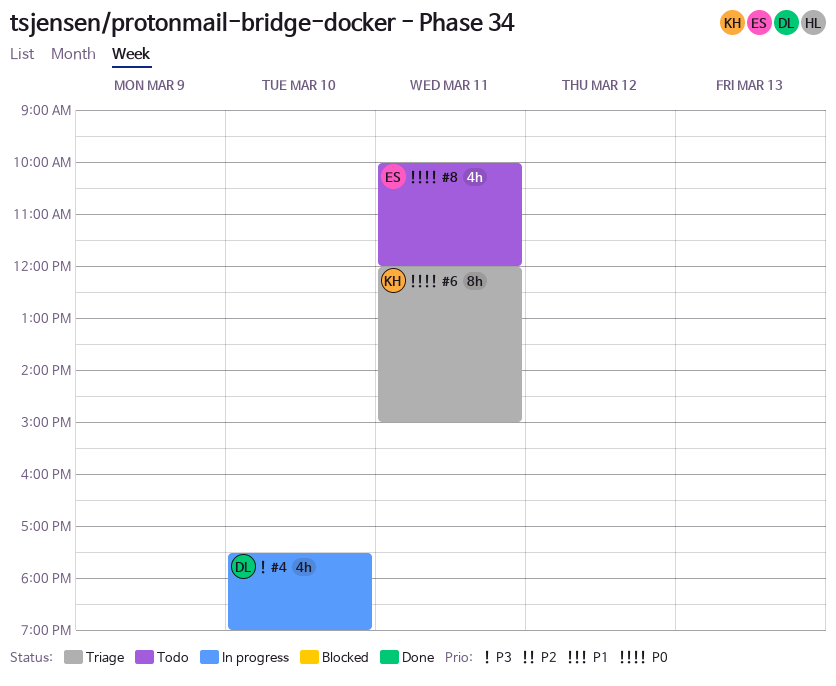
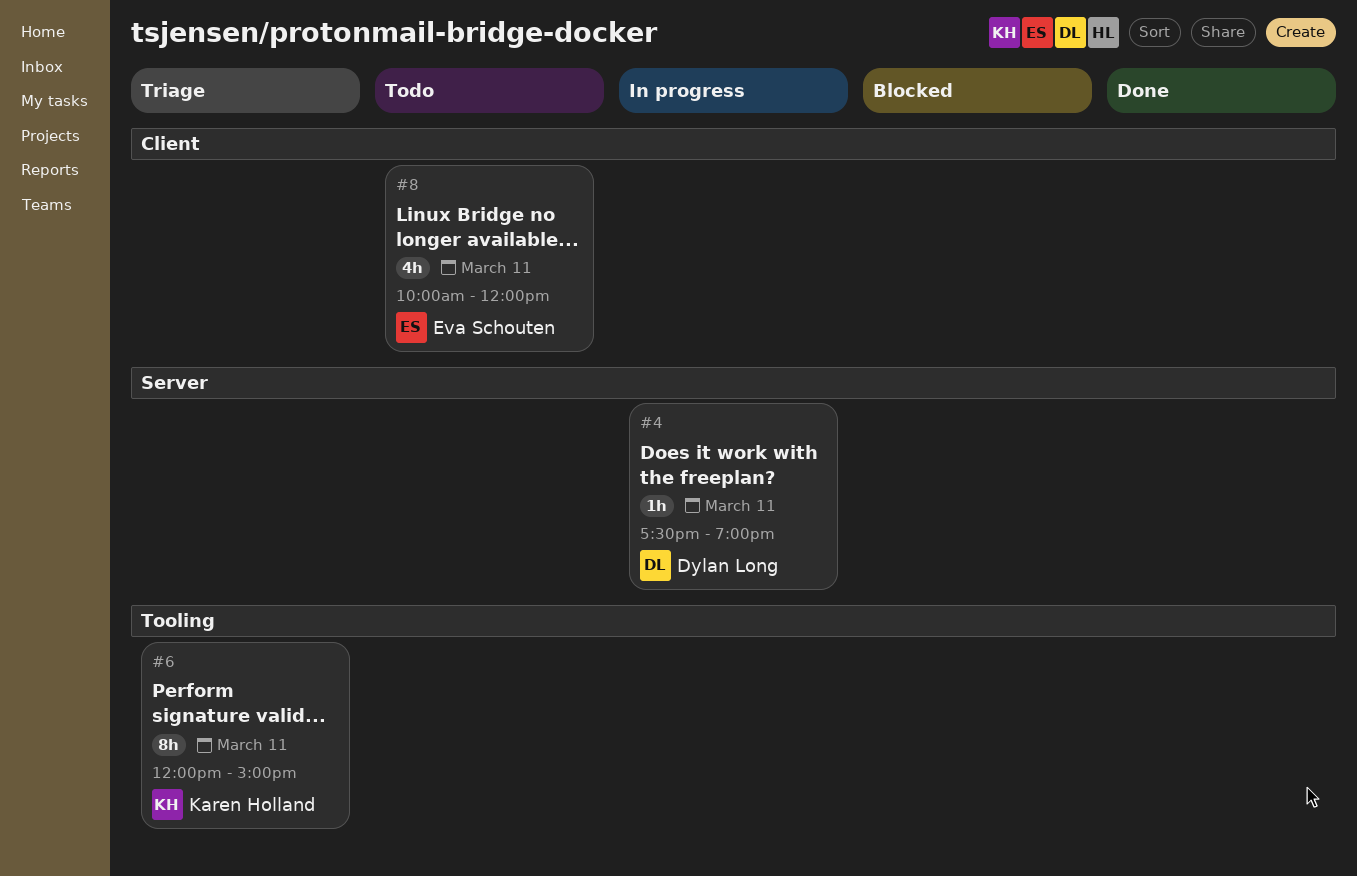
#4, estimate: 4h -> 1h
#4, day: Mar 10 -> Mar 11

